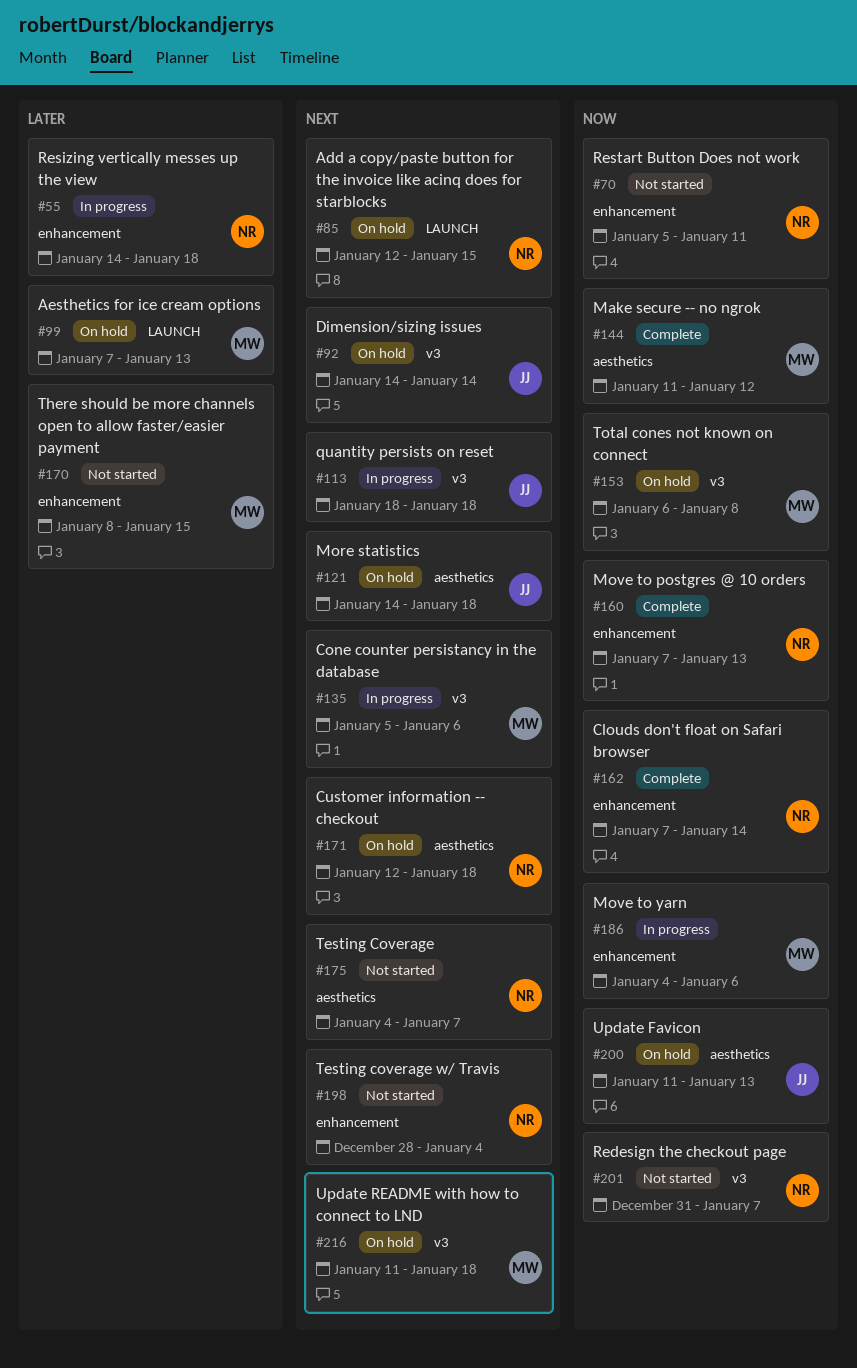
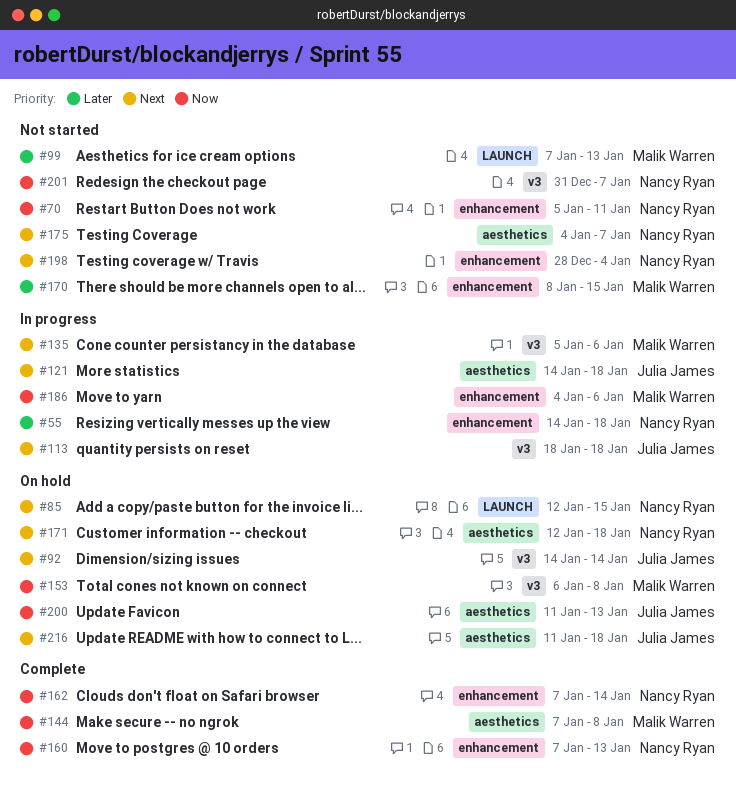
#99, status: On hold -> Not started
#121, status: On hold -> In progress
#144, start: Jan 11 -> Jan 7
#144, due: Jan 12 -> Jan 8
#216, owner: Malik Warren -> Julia James
#216, label: v3 -> aesthetics

